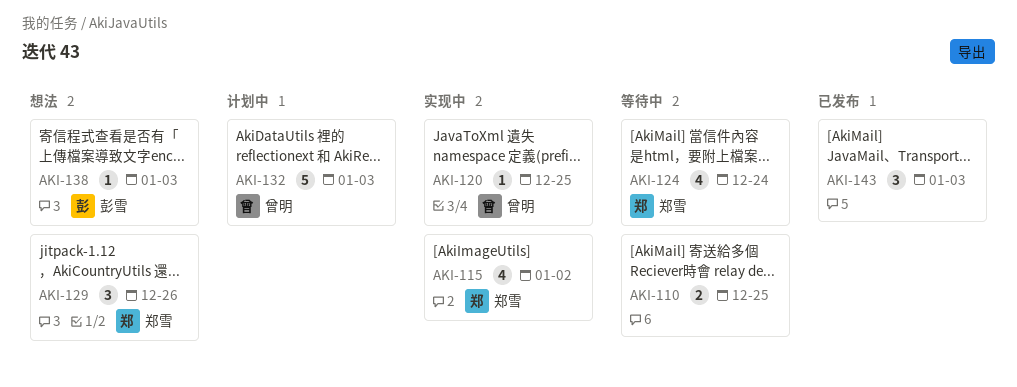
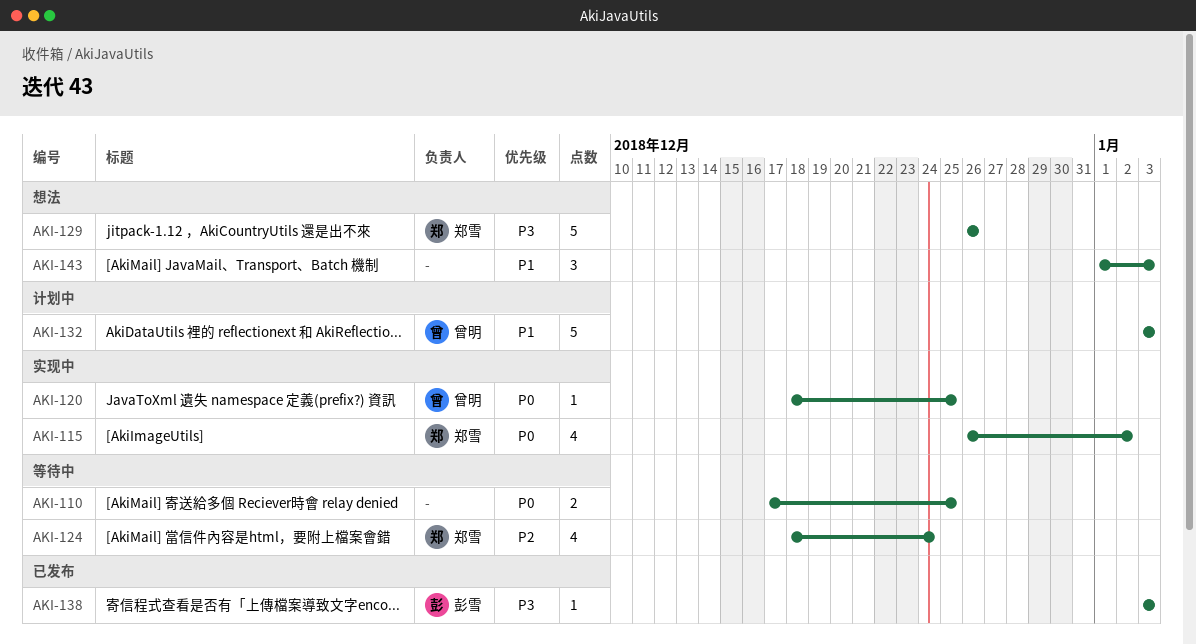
AKI-129, estimate: 3 -> 5
AKI-138, status: 想法 -> 已发布
AKI-143, status: 已发布 -> 想法

